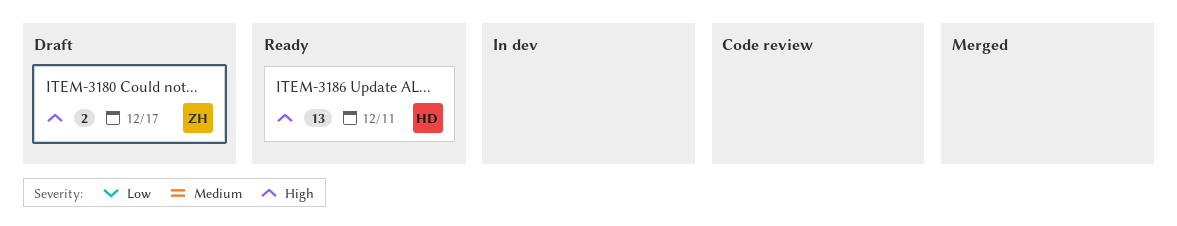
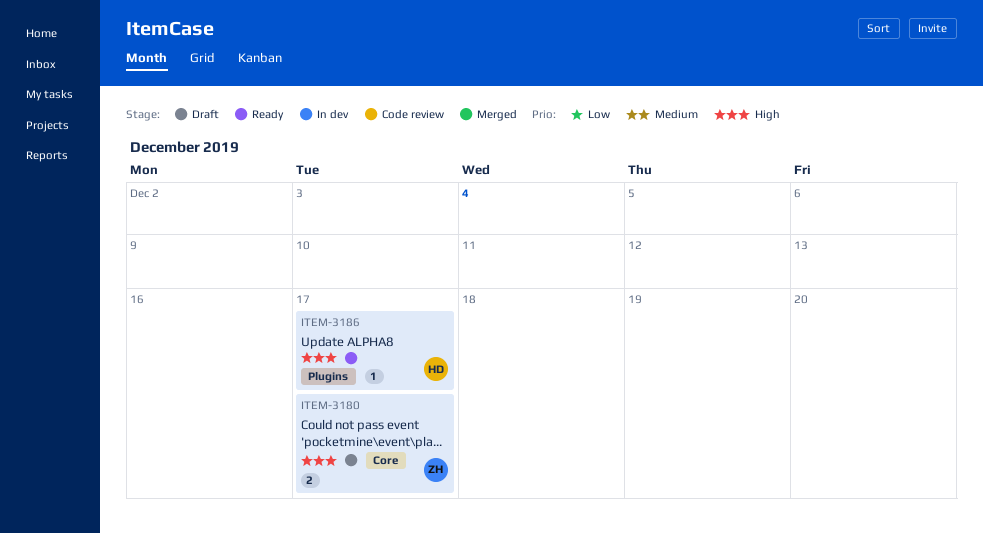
ITEM-3186, estimate: 13 -> 1
ITEM-3186, due: Dec 11 -> Dec 17

